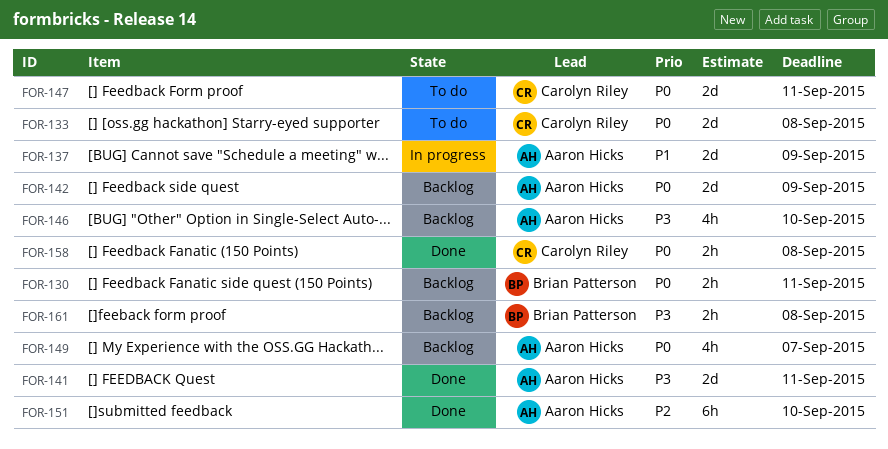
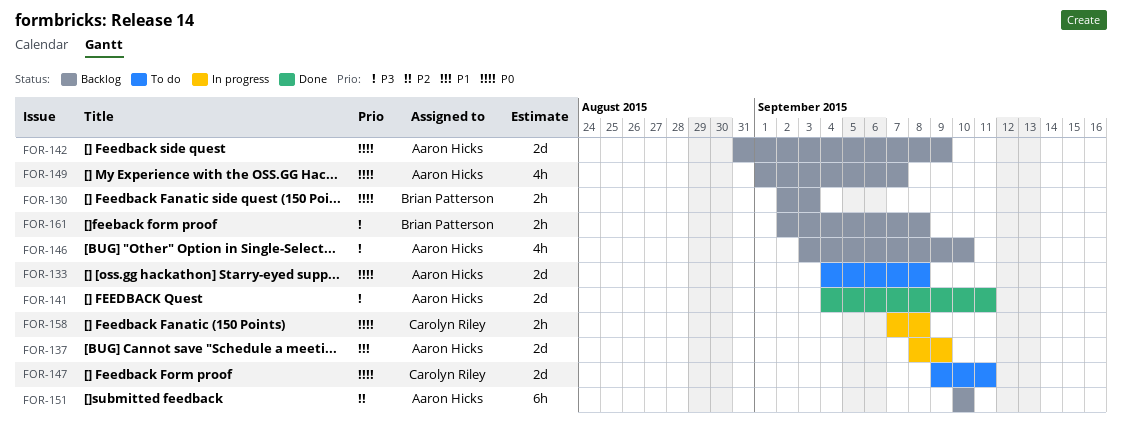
FOR-130, due: Sep 11 -> Sep 3
FOR-133, owner: Carolyn Riley -> Aaron Hicks
FOR-151, status: Done -> Backlog
FOR-158, status: Done -> In progress

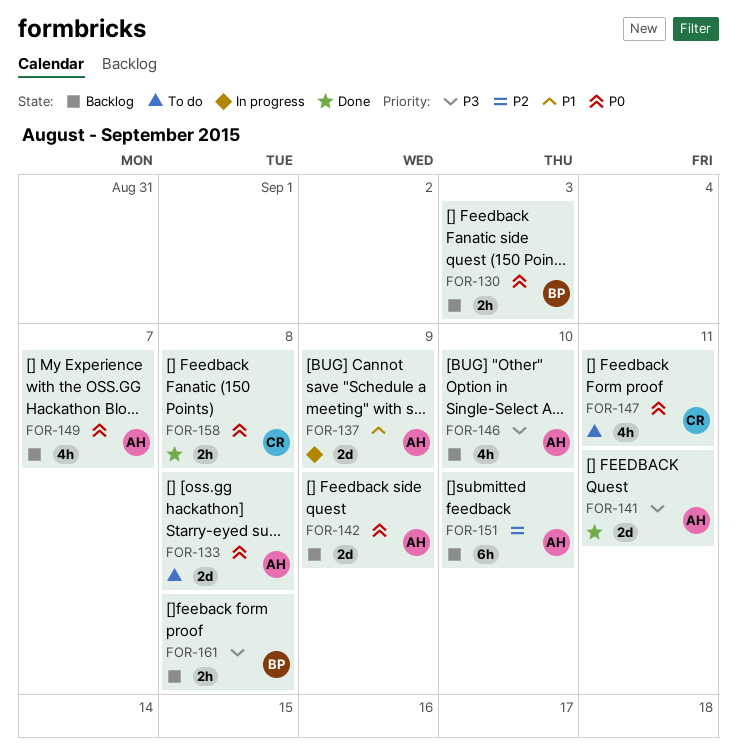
FOR-147, estimate: 2d -> 4h
FOR-158, status: In progress -> Done

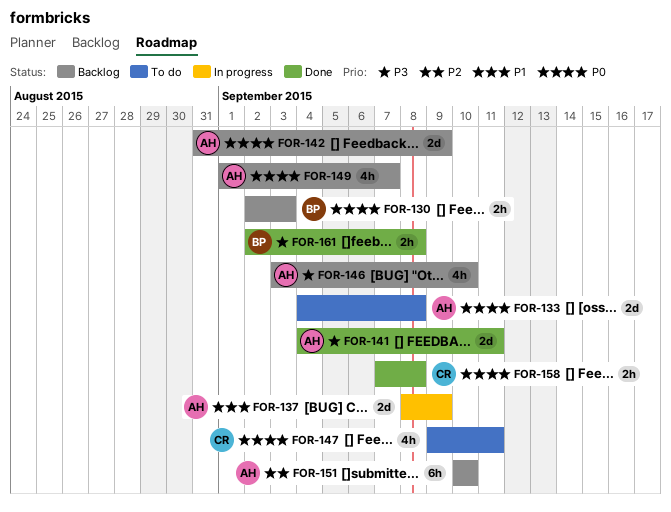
FOR-161, status: Backlog -> Done

